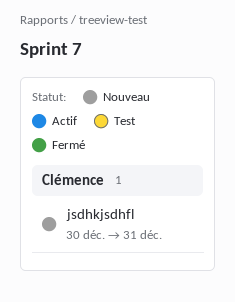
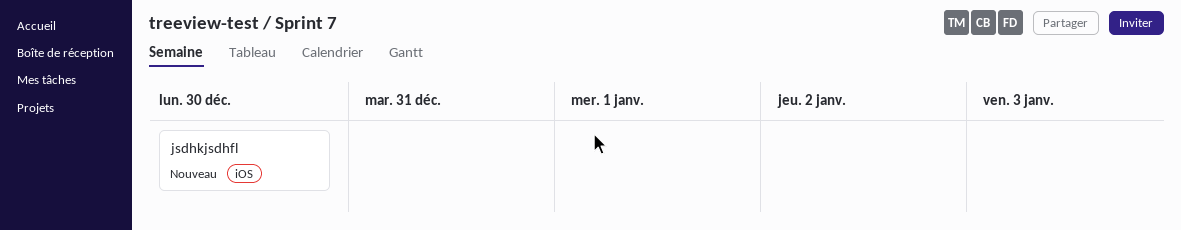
jsdhkjsdhfl, due: Dec 31 -> Dec 30

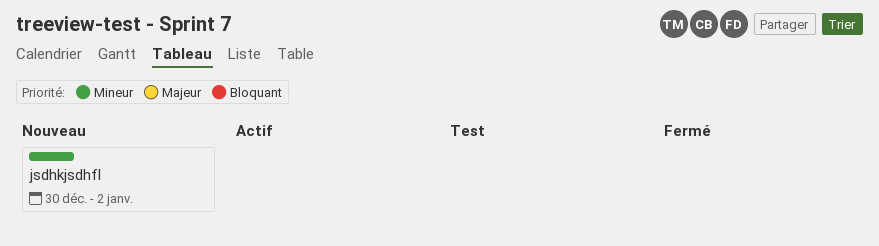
jsdhkjsdhfl, due: Dec 30 -> Jan 2

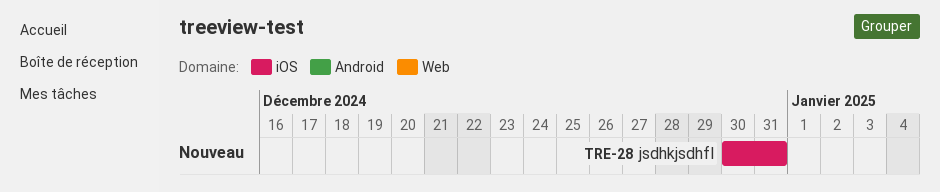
jsdhkjsdhfl, due: Jan 2 -> Dec 31

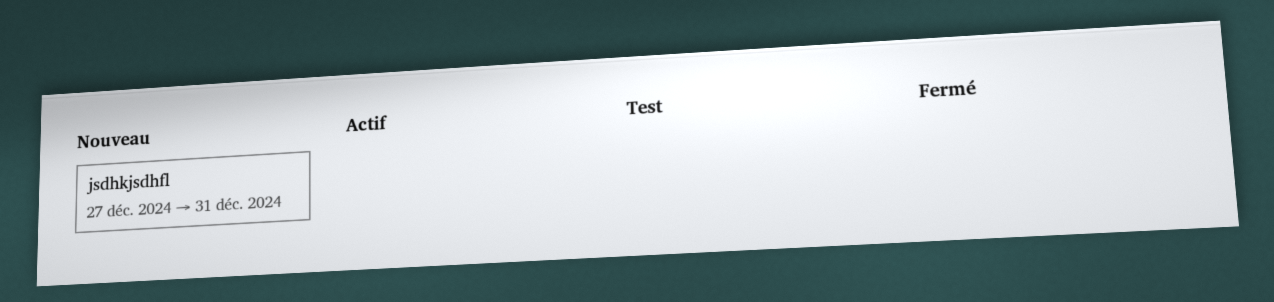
jsdhkjsdhfl, start: Dec 30 -> Dec 27

